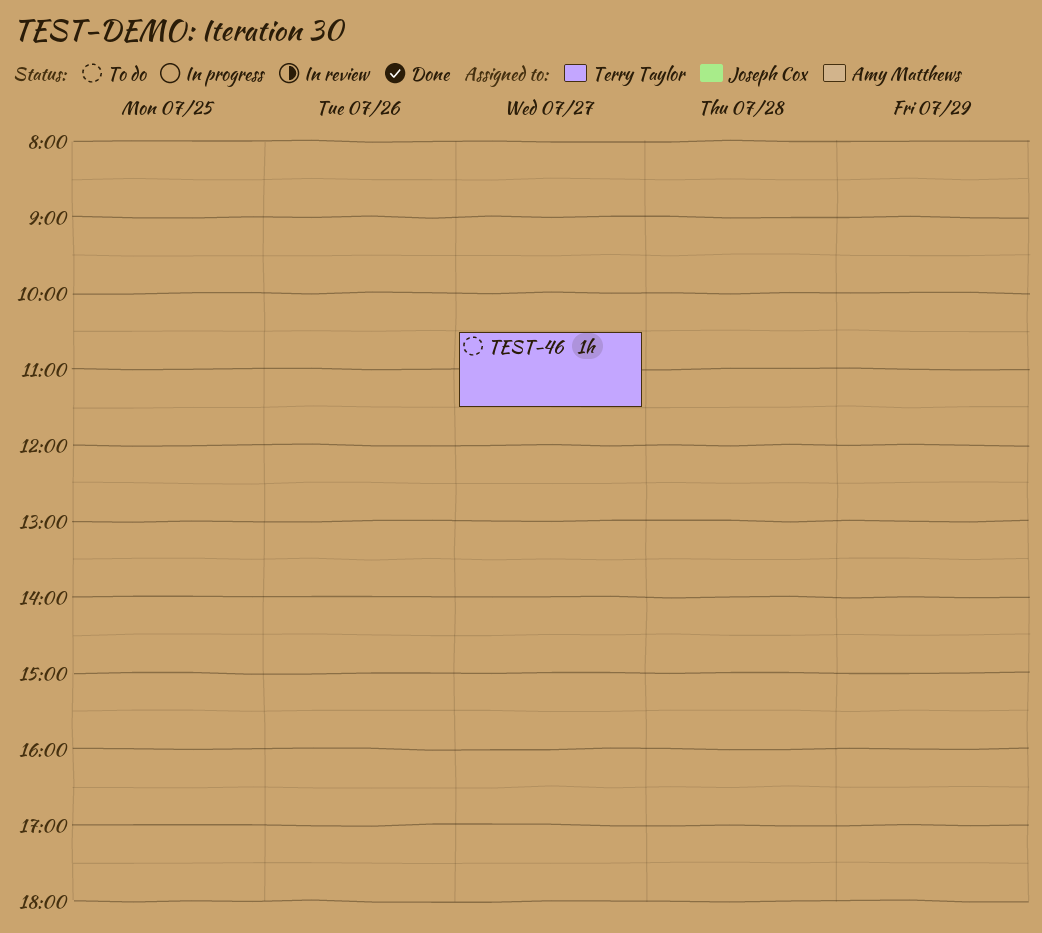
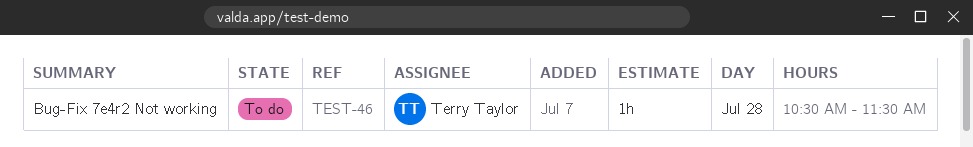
TEST-46, day: Jul 27 -> Jul 28

